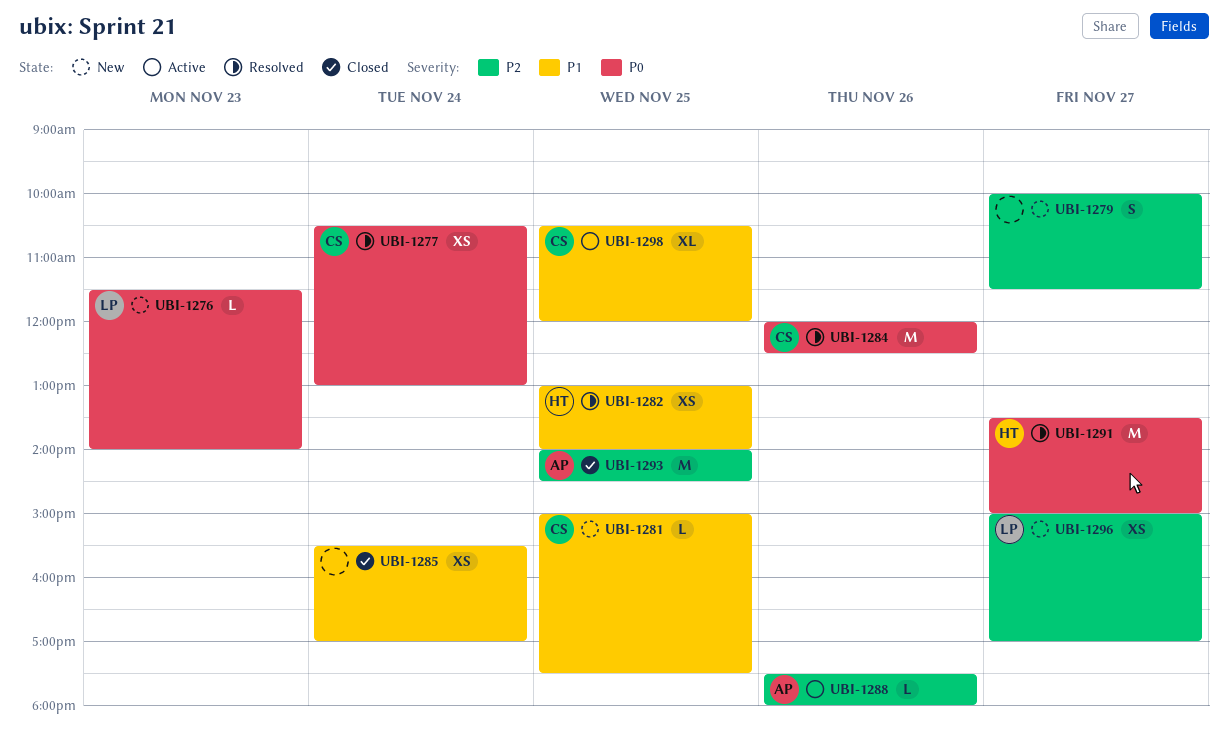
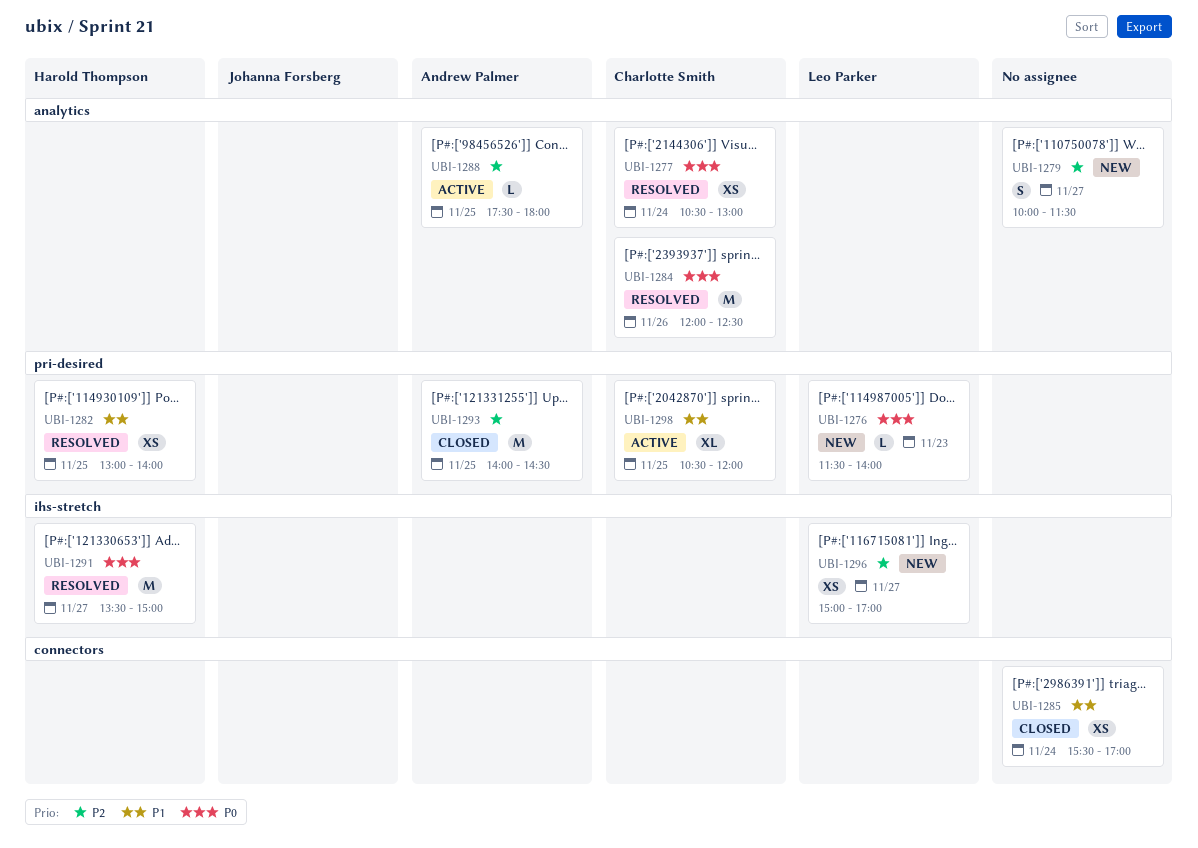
UBI-1281: present -> none
UBI-1288, day: Nov 26 -> Nov 25

